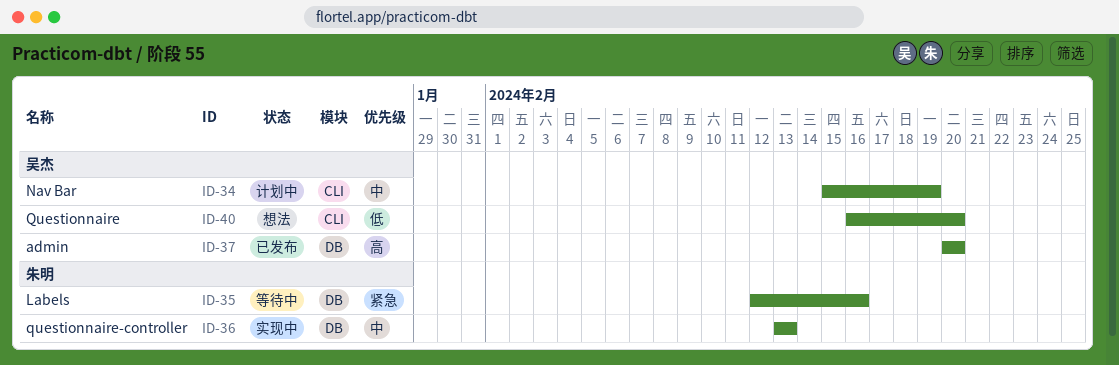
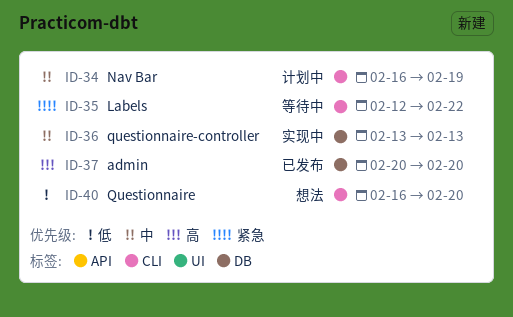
ID-34, start: Feb 15 -> Feb 16
ID-35, label: DB -> CLI
ID-35, due: Feb 16 -> Feb 22

